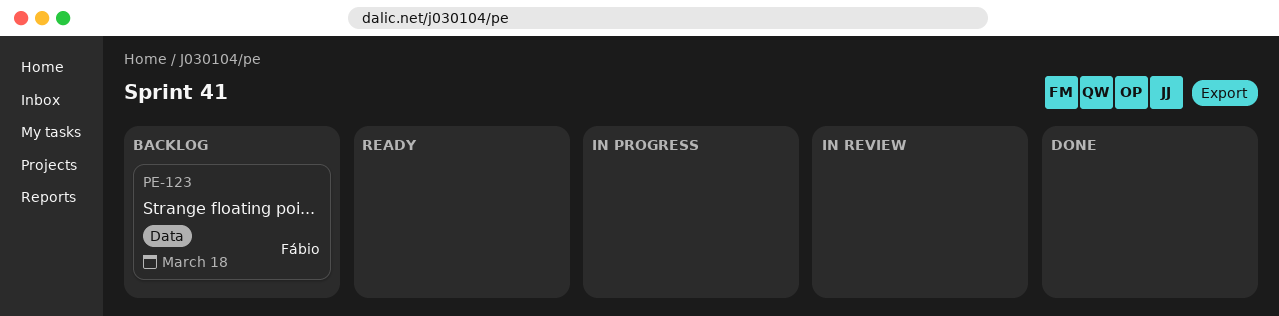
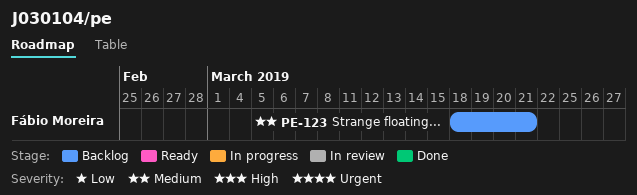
PE-123, due: Mar 18 -> Mar 21

